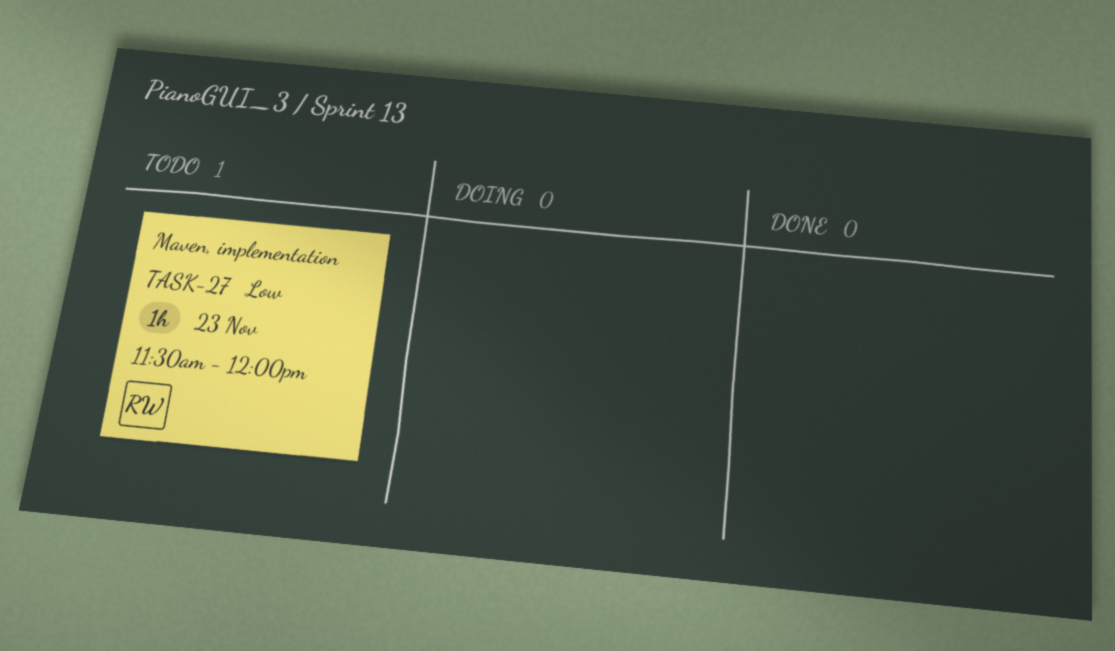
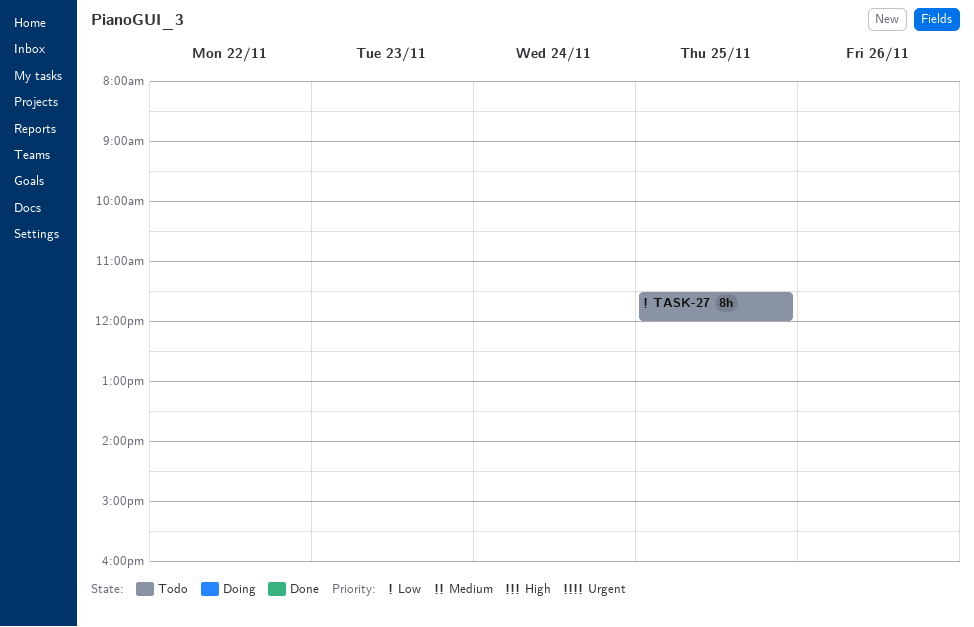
TASK-27, estimate: 1h -> 8h
TASK-27, day: Nov 23 -> Nov 25

